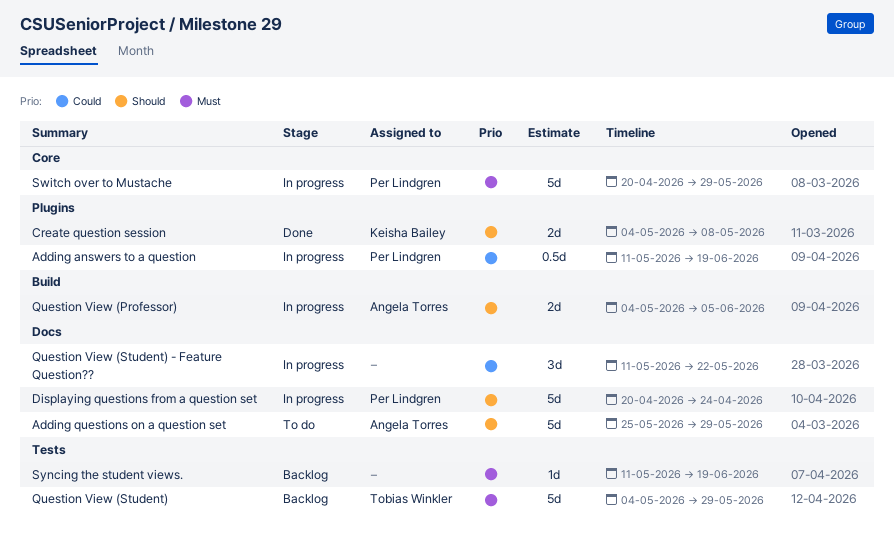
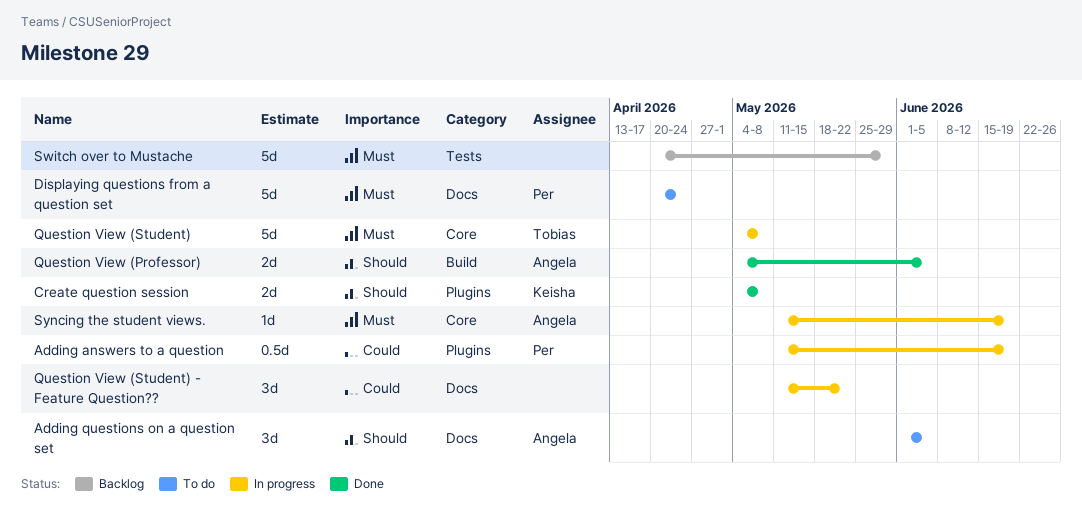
Adding questions on a question set, estimate: 5d -> 3d
Adding questions on a question set, start: May 25 -> Jun 1
Adding questions on a question set, due: May 29 -> Jun 5
Displaying questions from a question set, status: In progress -> To do
Displaying questions from a question set, priority: Should -> Must
Question View (Professor), status: In progress -> Done
Question View (Student), status: Backlog -> In progress
Question View (Student), label: Tests -> Core
Question View (Student), due: May 29 -> May 8
Switch over to Mustache, status: In progress -> Backlog
Switch over to Mustache, owner: Per Lindgren -> none
Switch over to Mustache, label: Core -> Tests
Syncing the student views., status: Backlog -> In progress
Syncing the student views., owner: none -> Angela Torres
Syncing the student views., label: Tests -> Core

